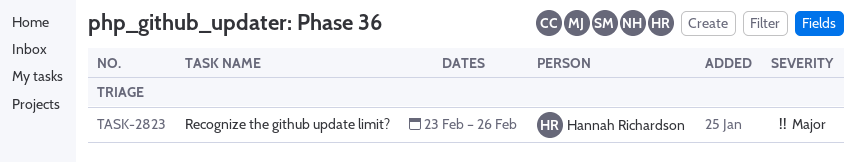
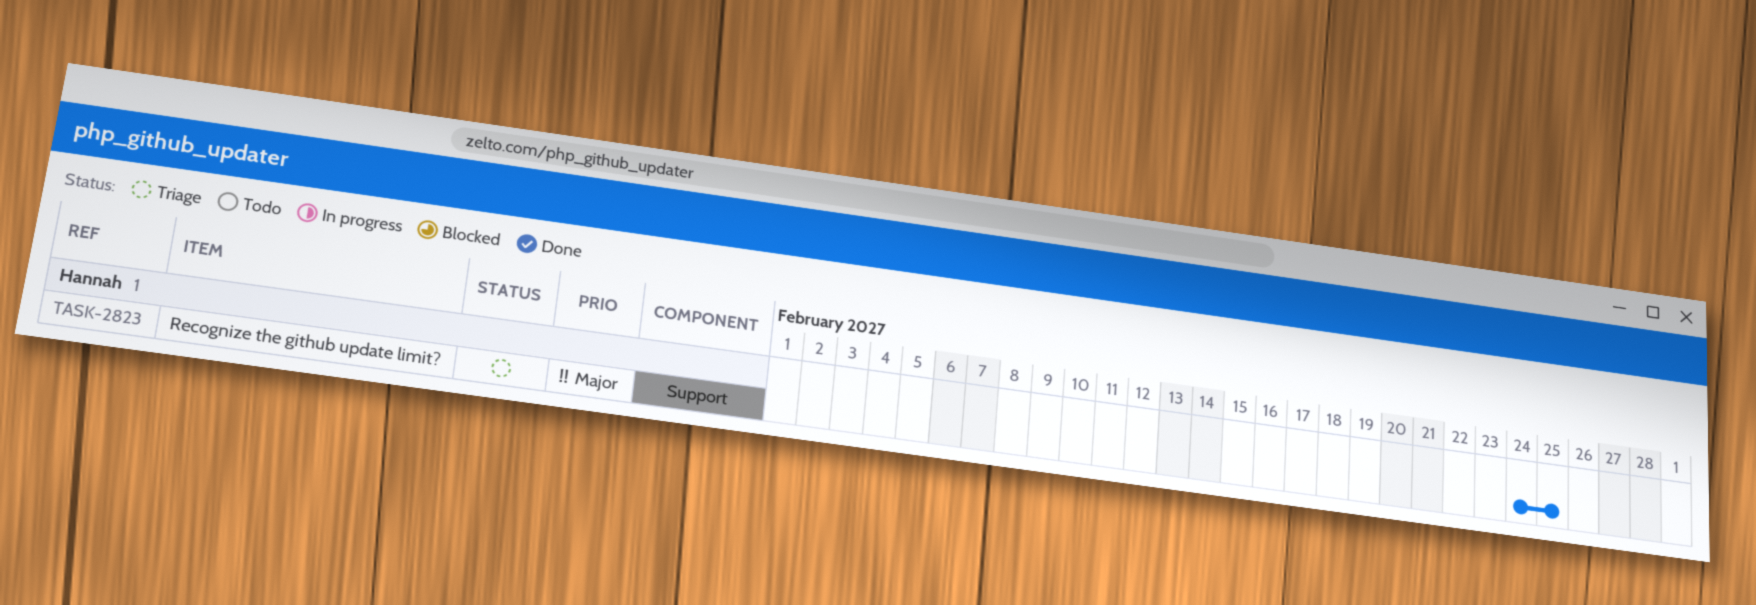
TASK-2823, start: Feb 23 -> Feb 24
TASK-2823, due: Feb 26 -> Feb 25

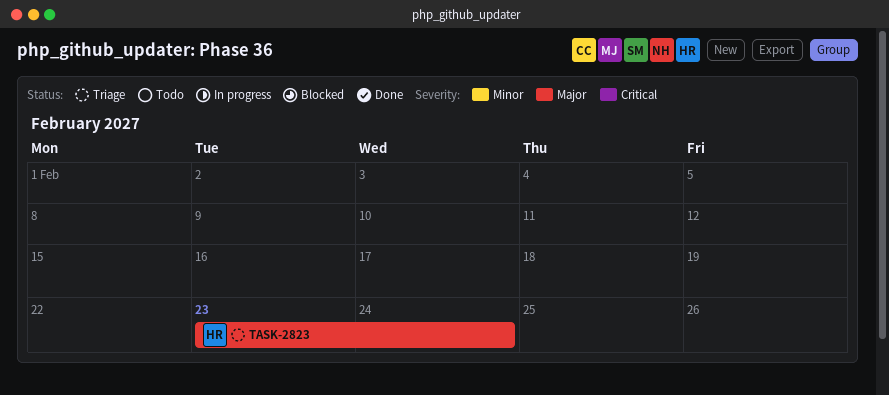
TASK-2823, start: Feb 24 -> Feb 23
TASK-2823, due: Feb 25 -> Feb 24

